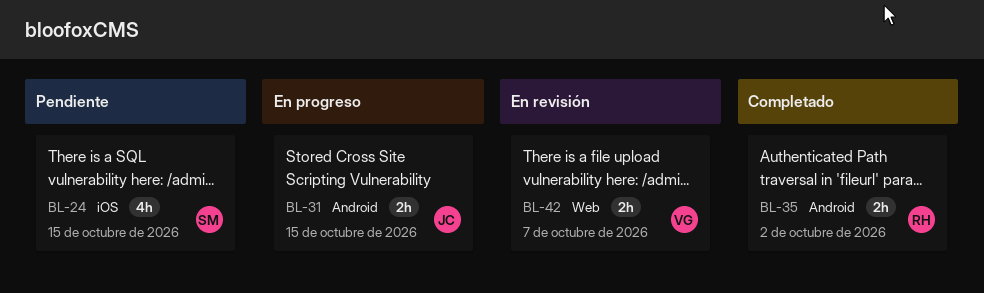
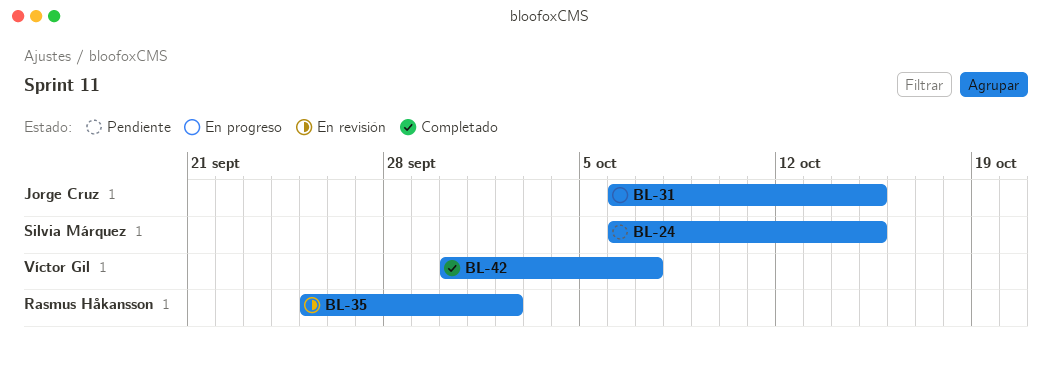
BL-35, status: Completado -> En revisión
BL-42, status: En revisión -> Completado

